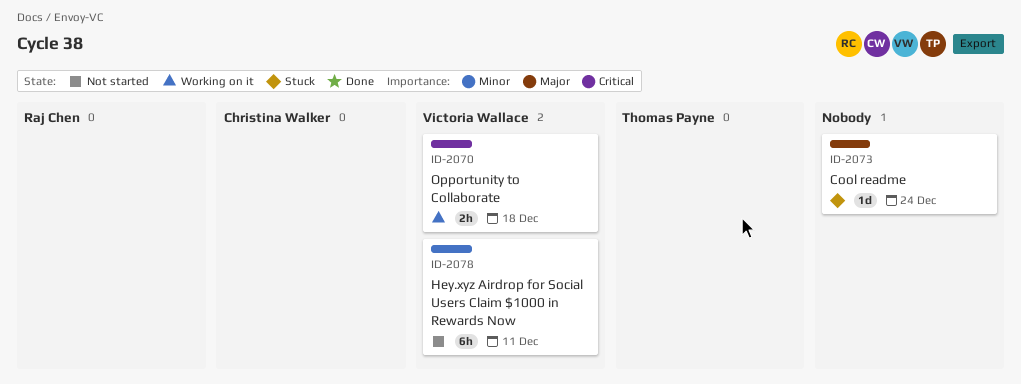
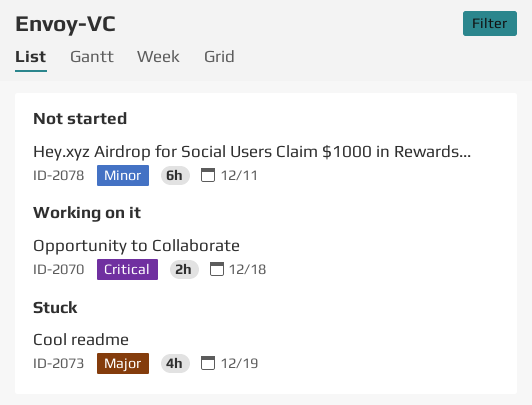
ID-2073, estimate: 1d -> 4h
ID-2073, due: Dec 24 -> Dec 19

